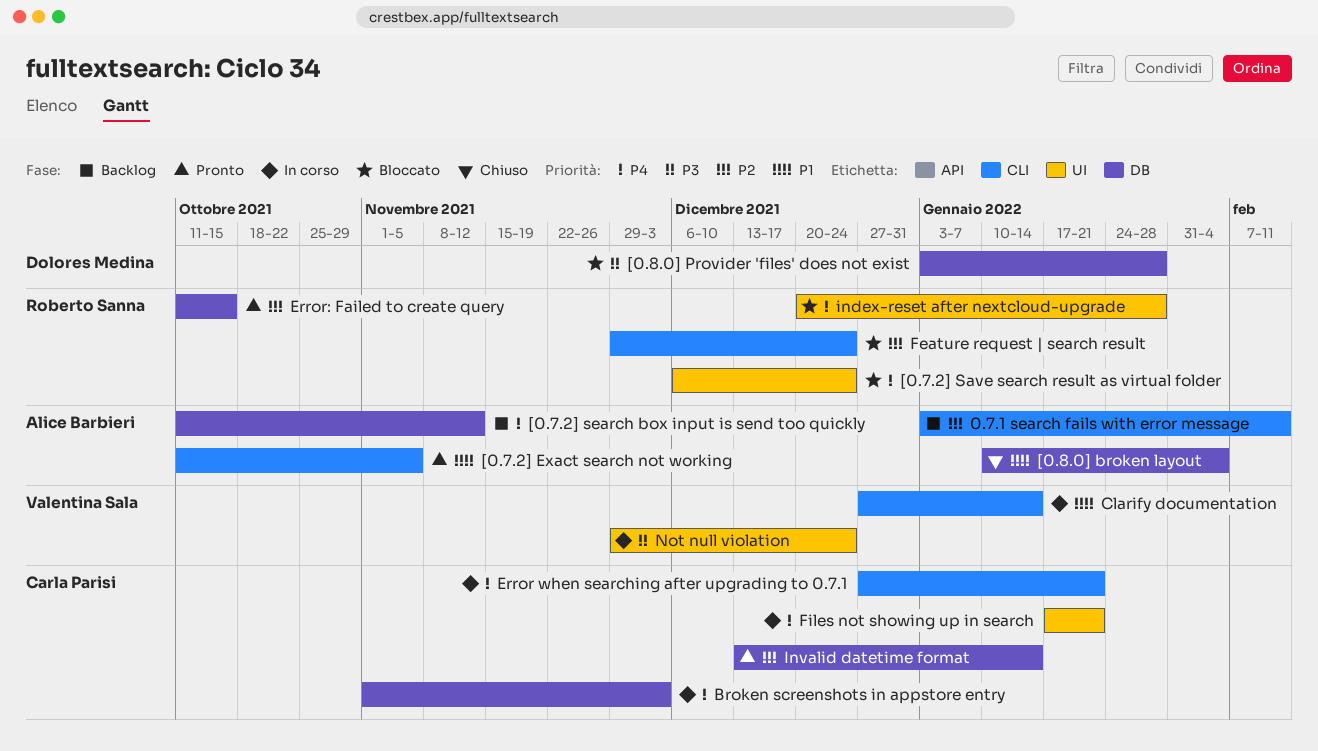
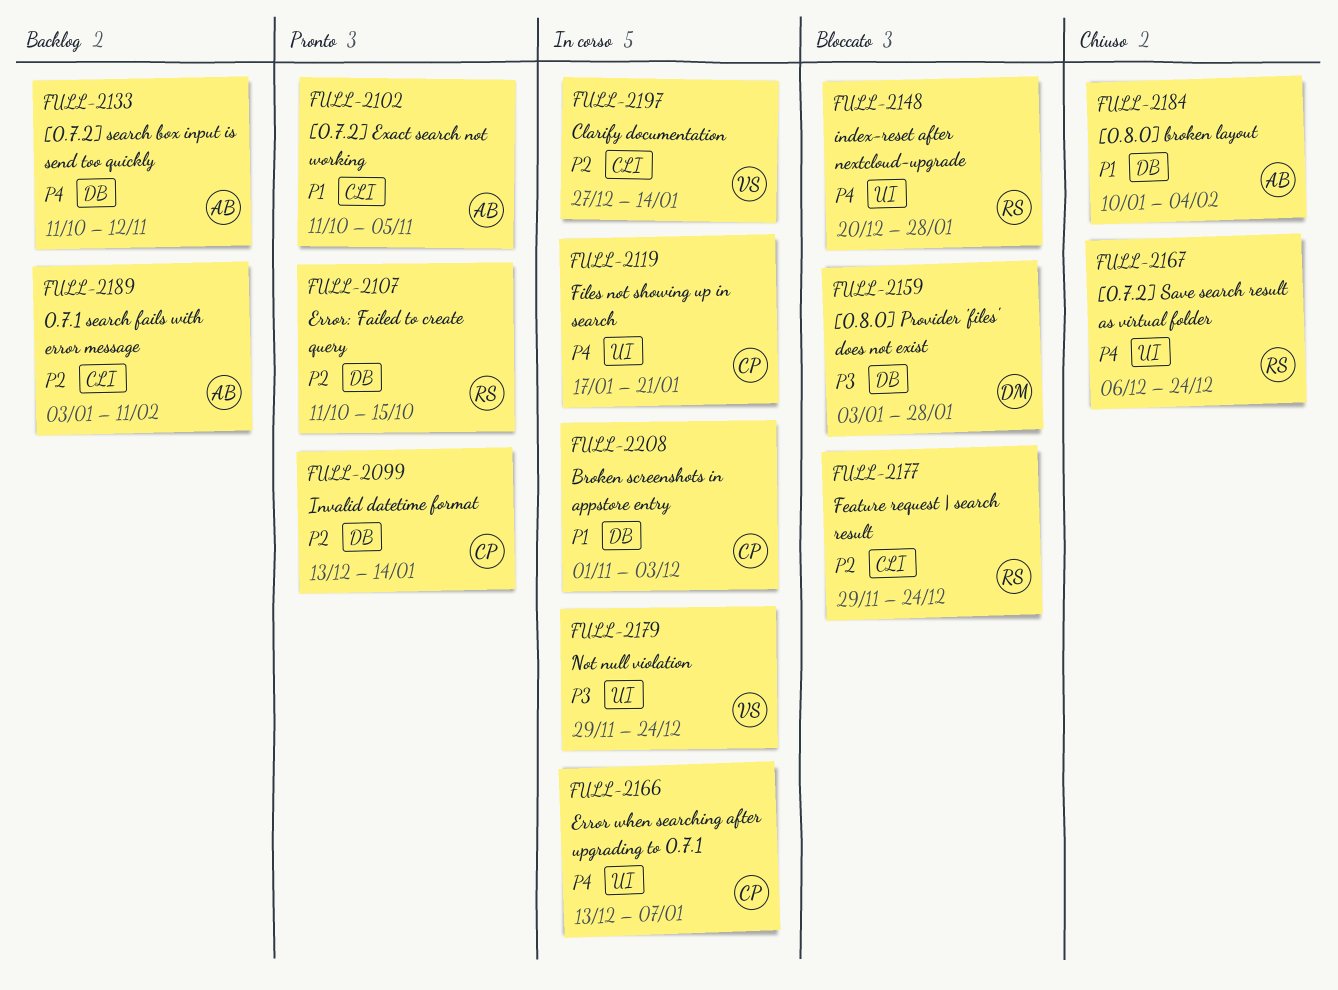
[0.7.2] Save search result as virtual folder, status: Bloccato -> Chiuso
Broken screenshots in appstore entry, priority: P4 -> P1
Clarify documentation, priority: P1 -> P2
Error when searching after upgrading to 0.7.1, label: CLI -> UI
Error when searching after upgrading to 0.7.1, start: Dec 27 -> Dec 13
Error when searching after upgrading to 0.7.1, due: Jan 21 -> Jan 7

